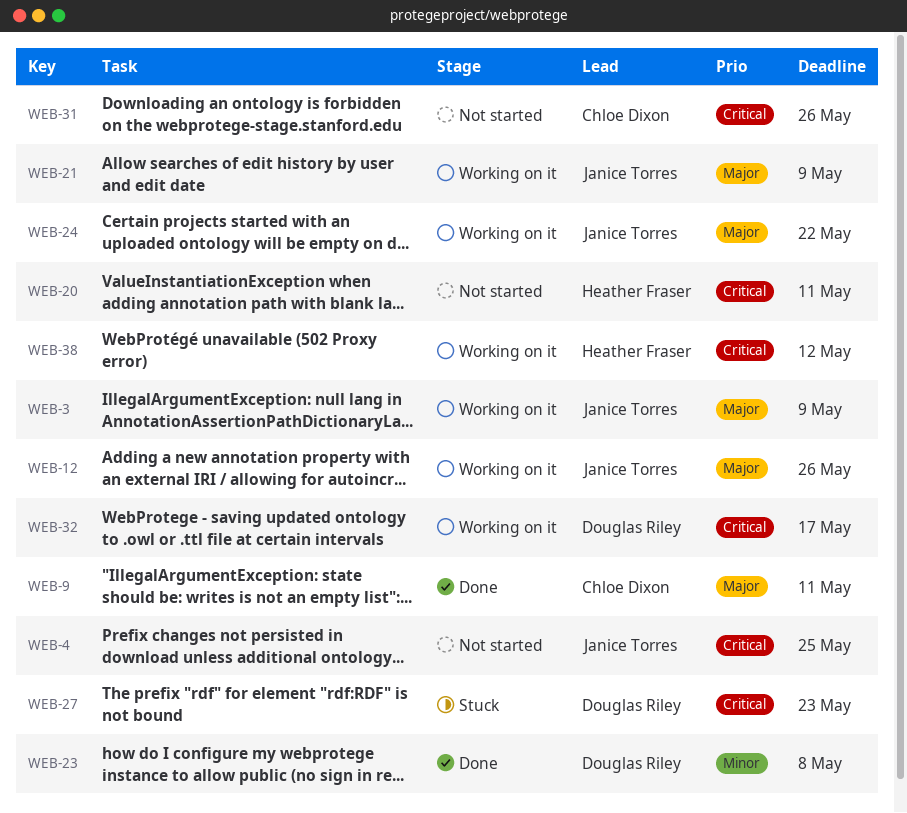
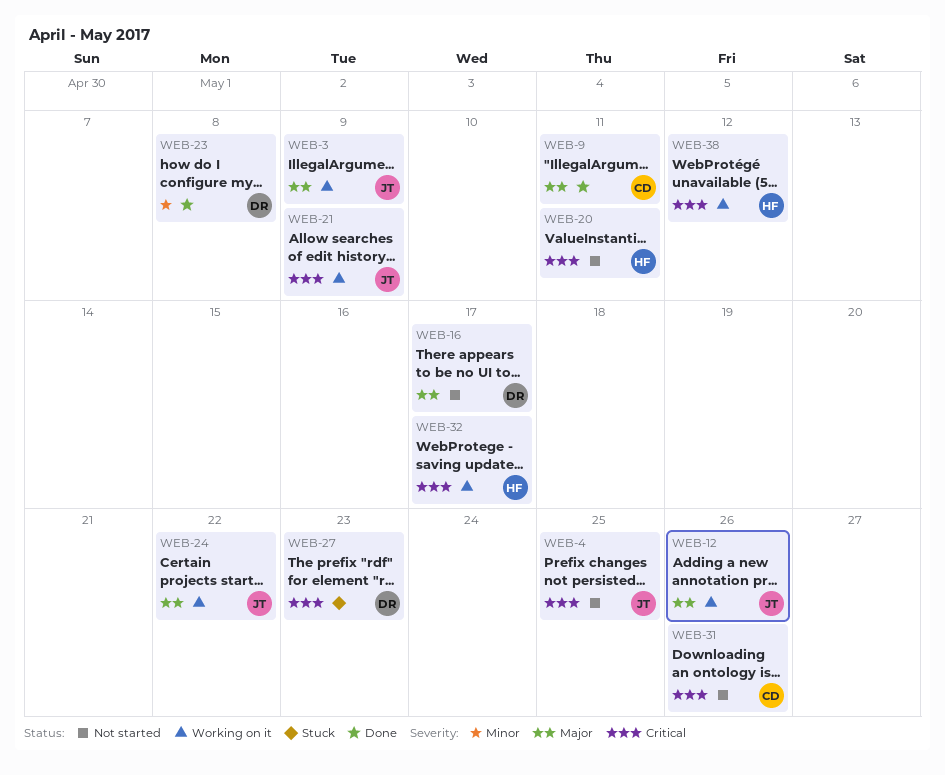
WEB-16: none -> present
WEB-21, priority: Major -> Critical
WEB-32, owner: Douglas Riley -> Heather Fraser

